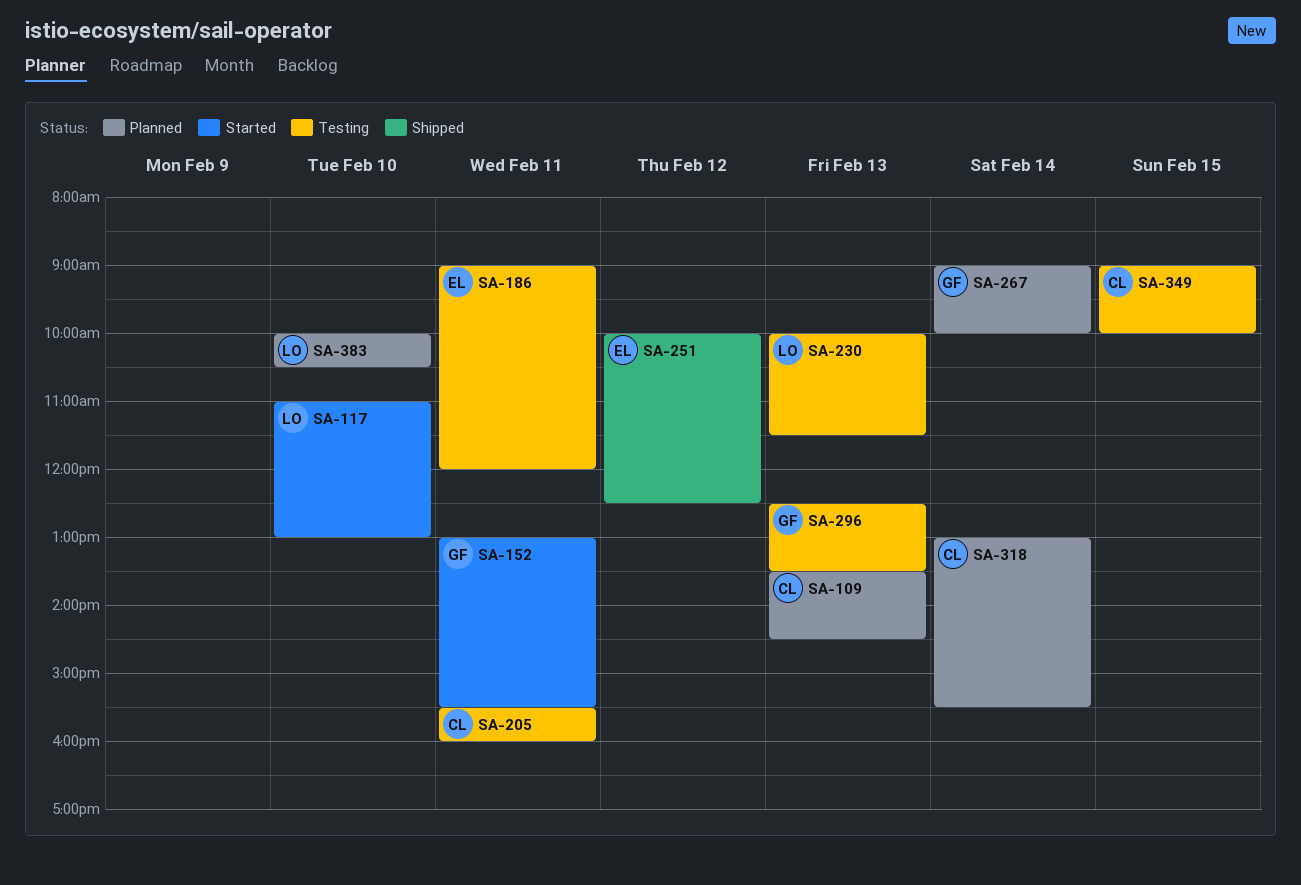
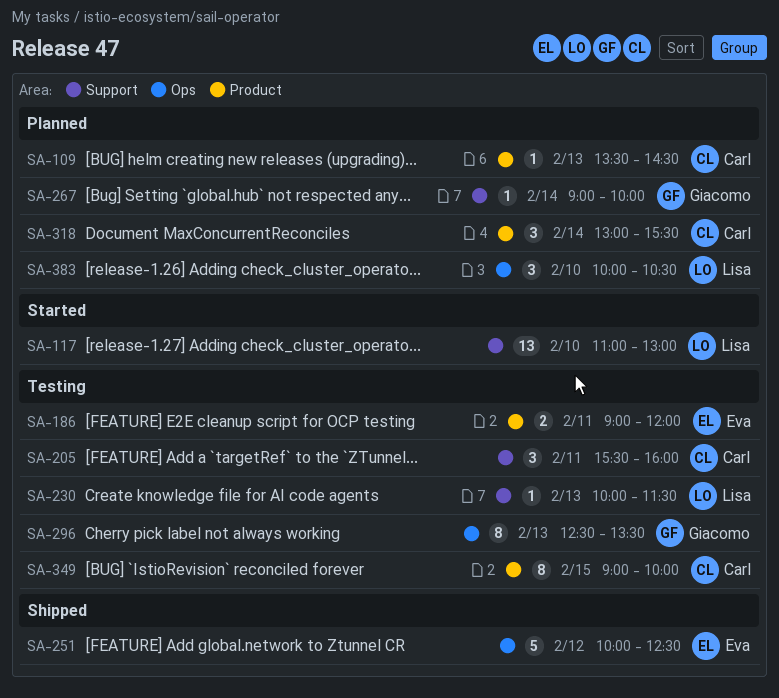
SA-152: present -> none

